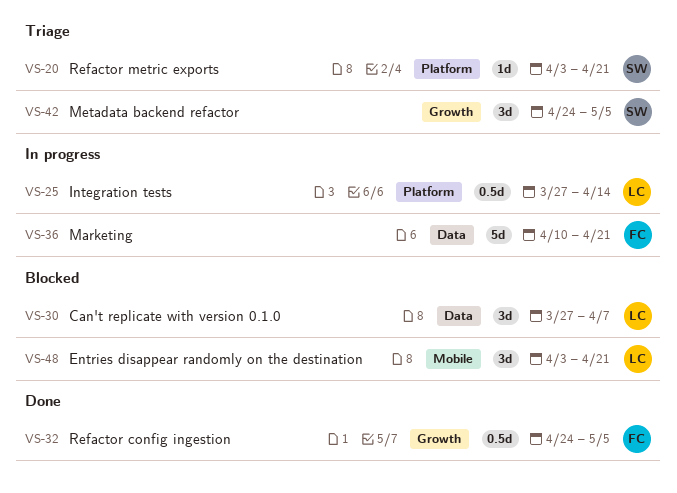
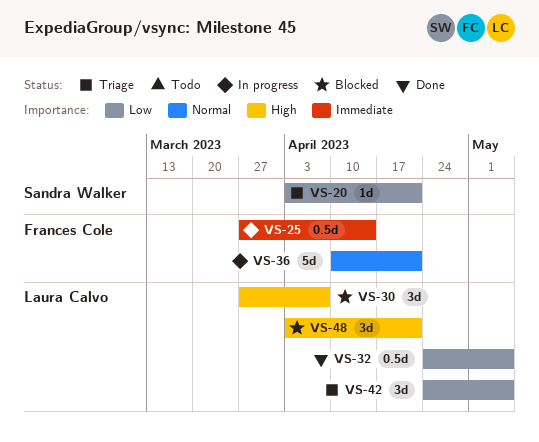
VS-25, owner: Laura Calvo -> Frances Cole
VS-32, owner: Frances Cole -> Laura Calvo
VS-42, owner: Sandra Walker -> Laura Calvo

